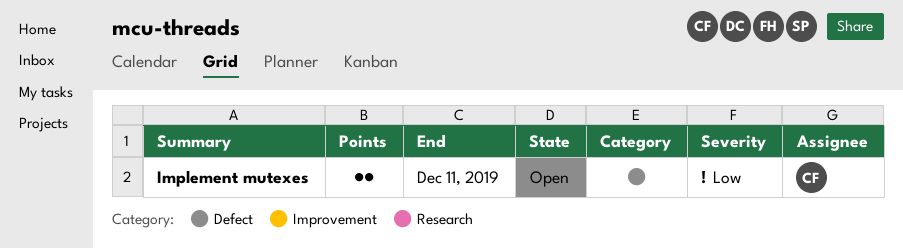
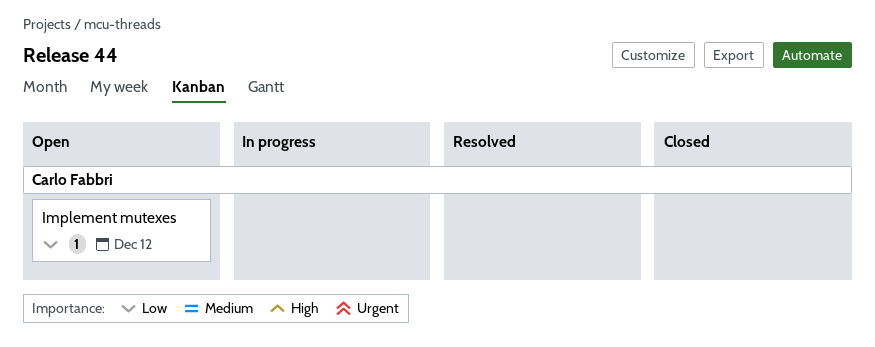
Implement mutexes, estimate: 2 -> 1
Implement mutexes, due: Dec 11 -> Dec 12

